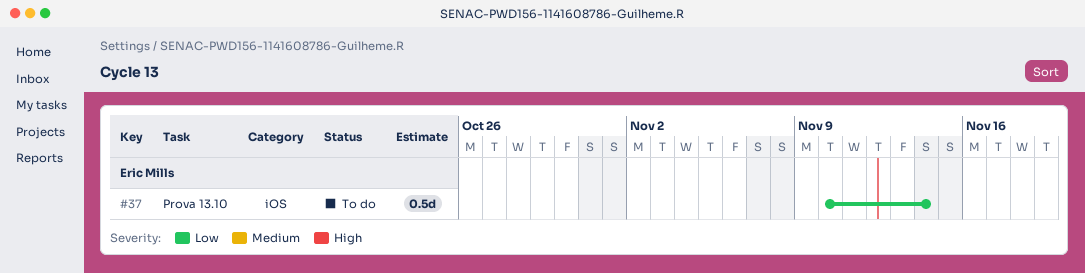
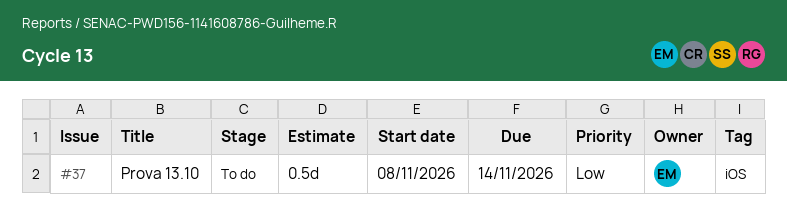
#37, start: Nov 10 -> Nov 8

